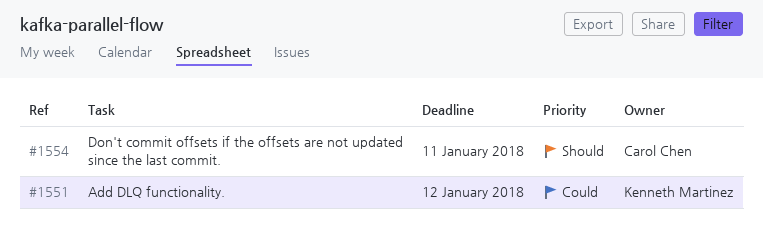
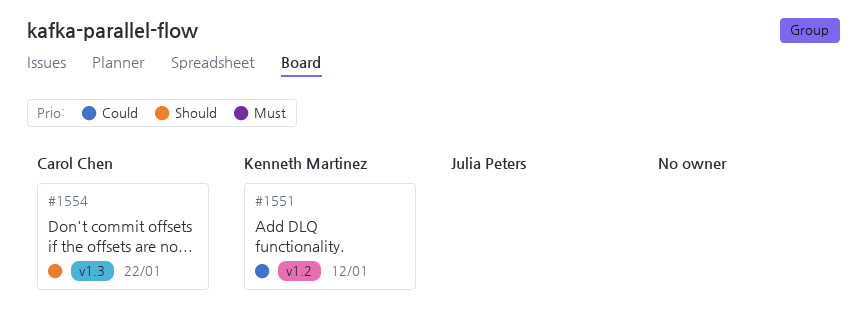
#1554, due: Jan 11 -> Jan 22

